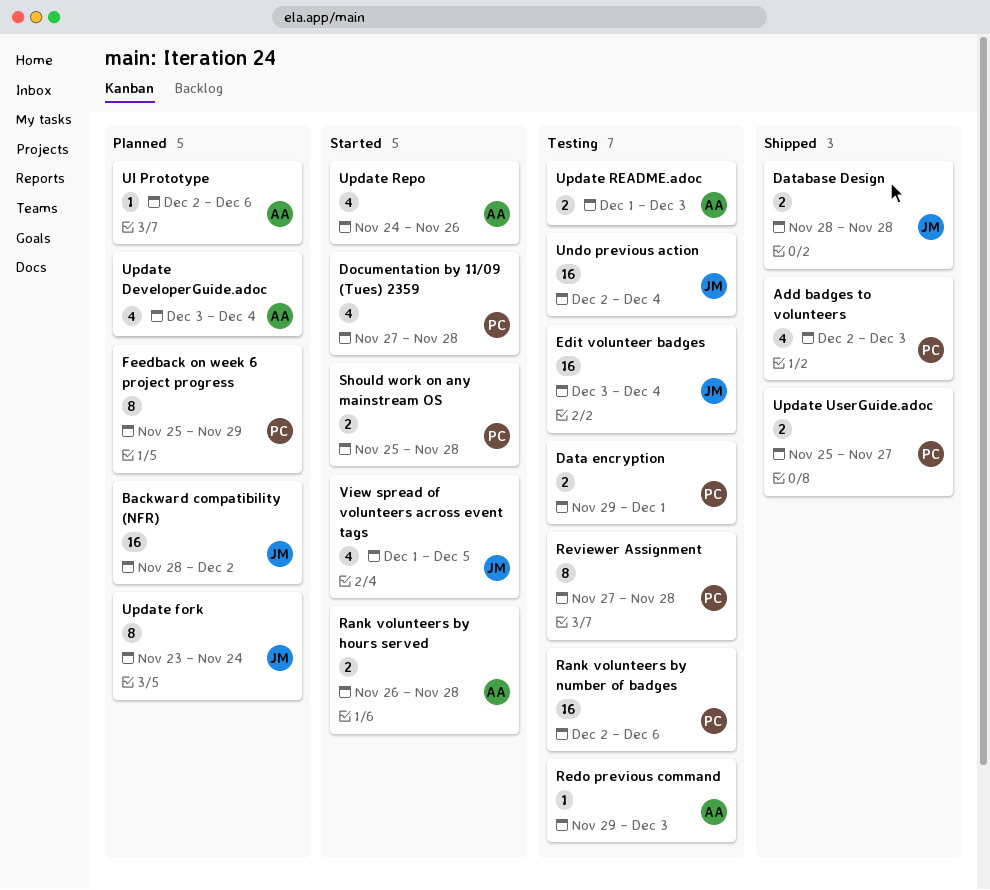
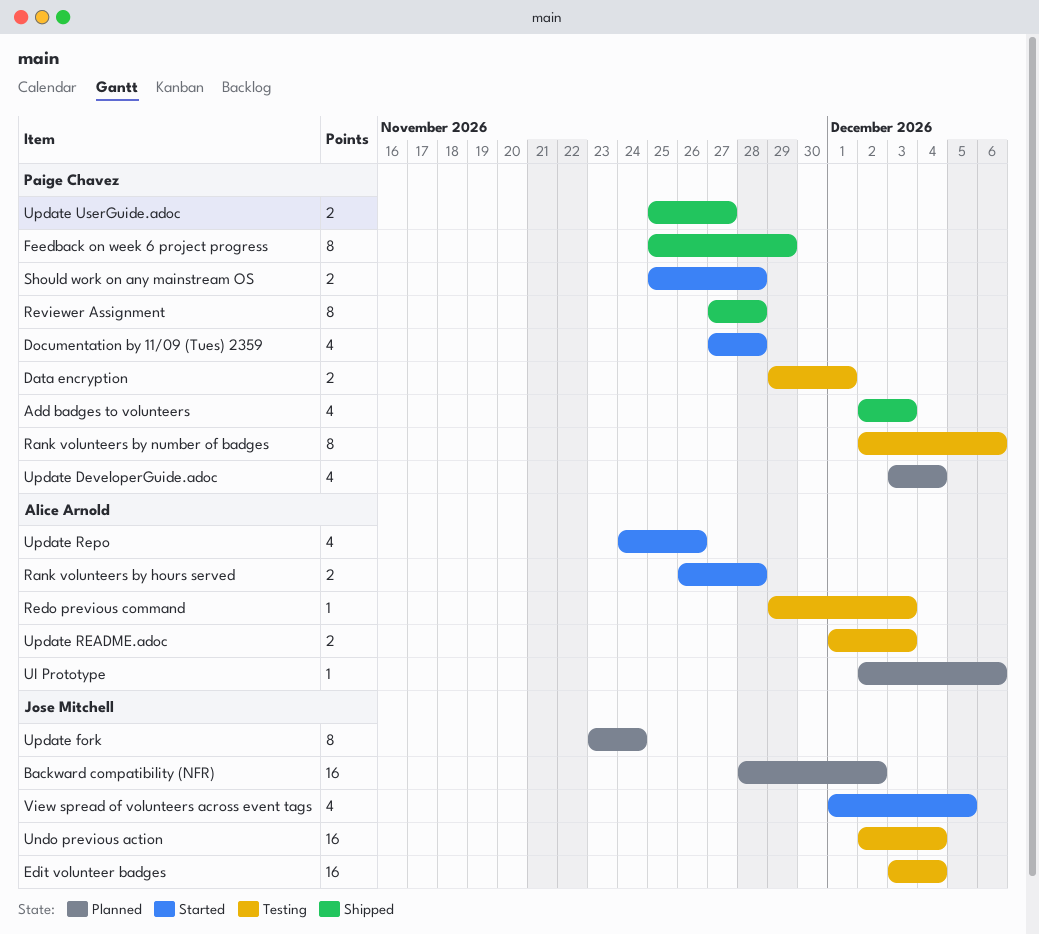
Database Design: present -> none
Feedback on week 6 project progress, status: Planned -> Shipped
Rank volunteers by number of badges, estimate: 16 -> 8
Reviewer Assignment, status: Testing -> Shipped
Update DeveloperGuide.adoc, owner: Alice Arnold -> Paige Chavez

